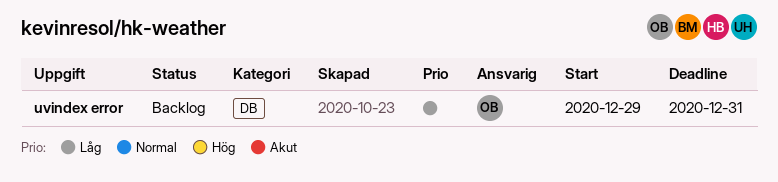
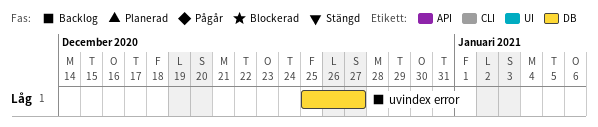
uvindex error, start: Dec 29 -> Dec 25
uvindex error, due: Dec 31 -> Dec 27

